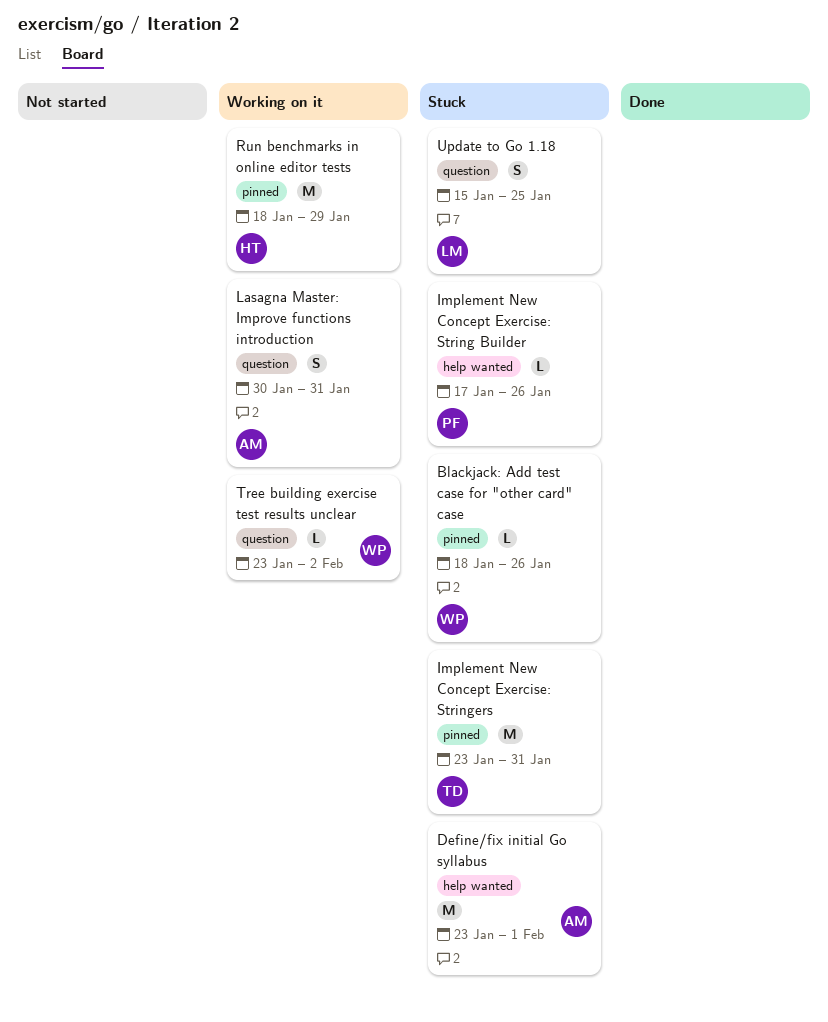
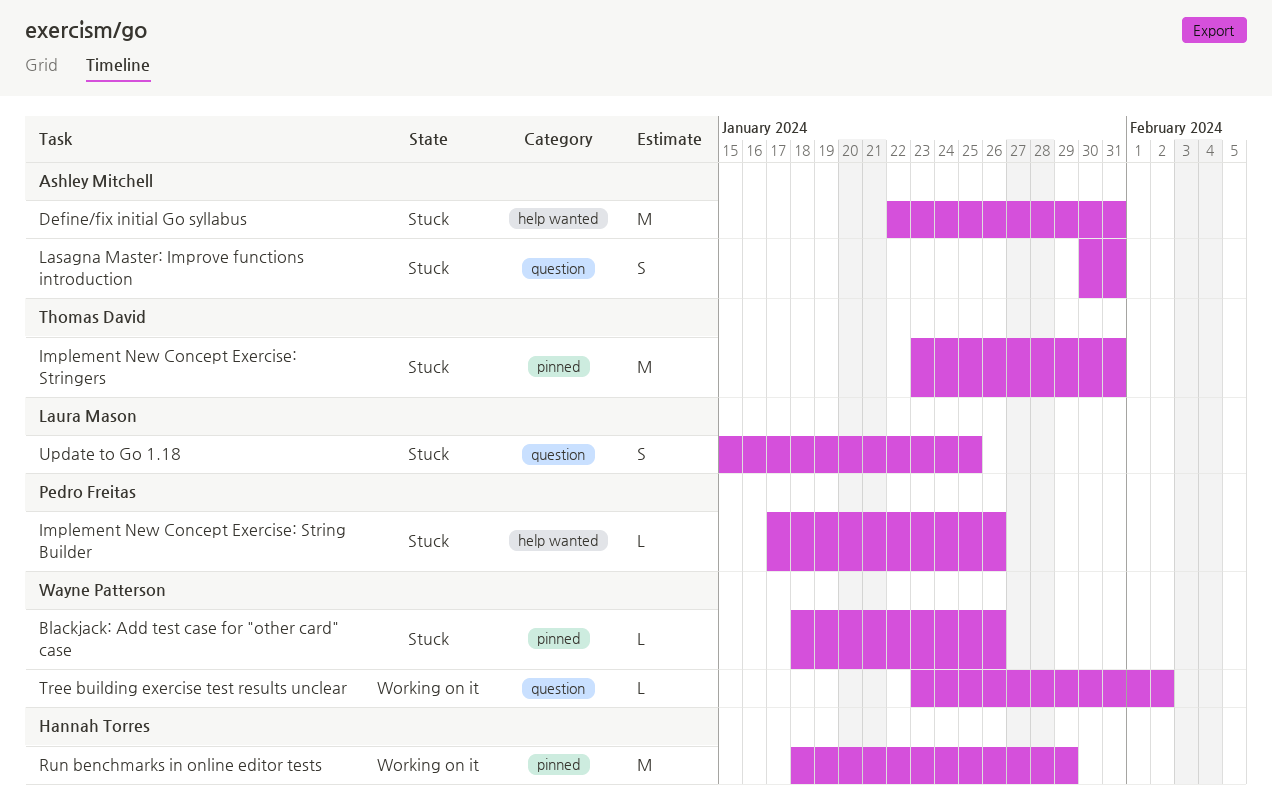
Define/fix initial Go syllabus, start: Jan 23 -> Jan 22
Define/fix initial Go syllabus, due: Feb 1 -> Jan 31
Lasagna Master: Improve functions introduction, status: Working on it -> Stuck

